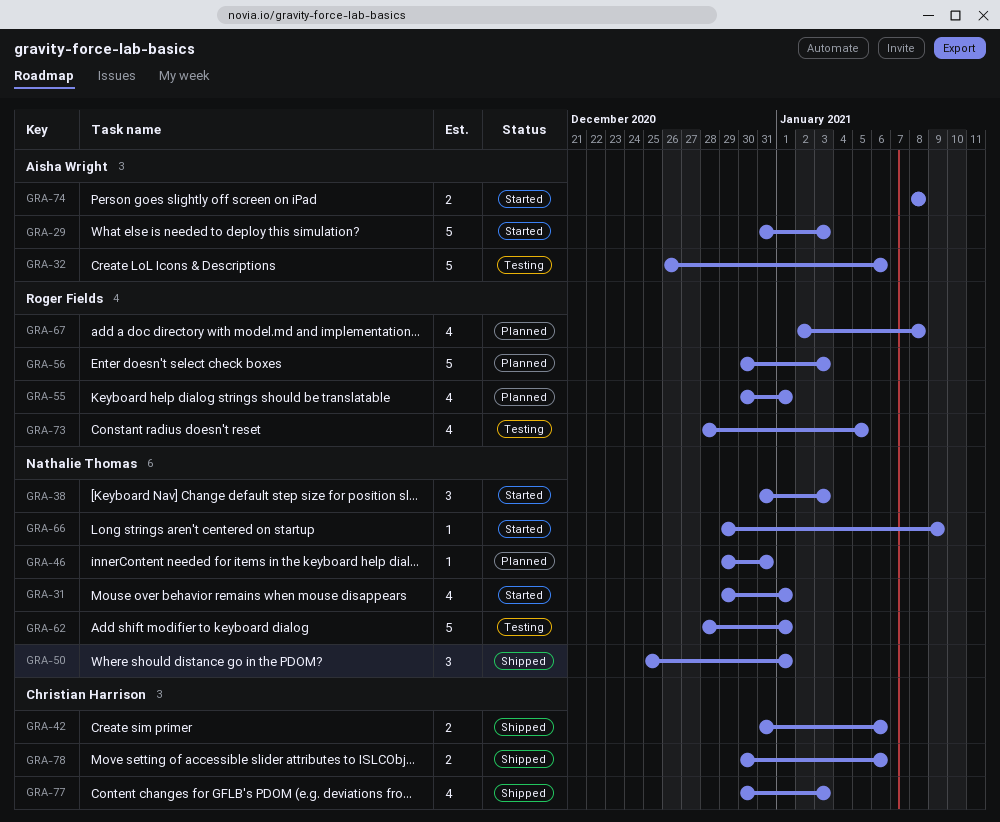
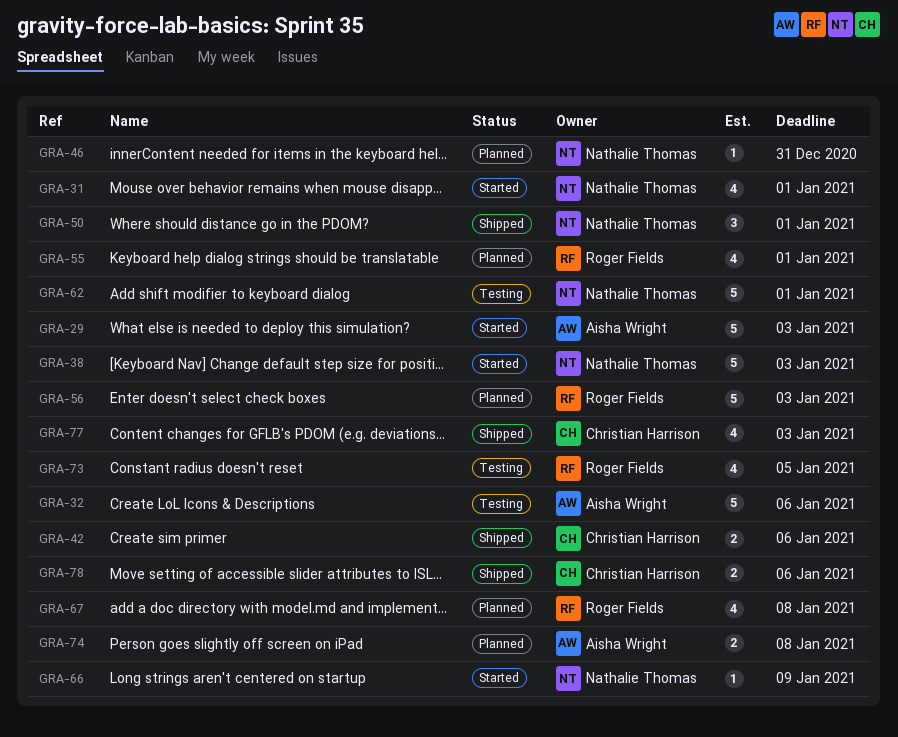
GRA-38, estimate: 3 -> 5
GRA-74, status: Started -> Planned

